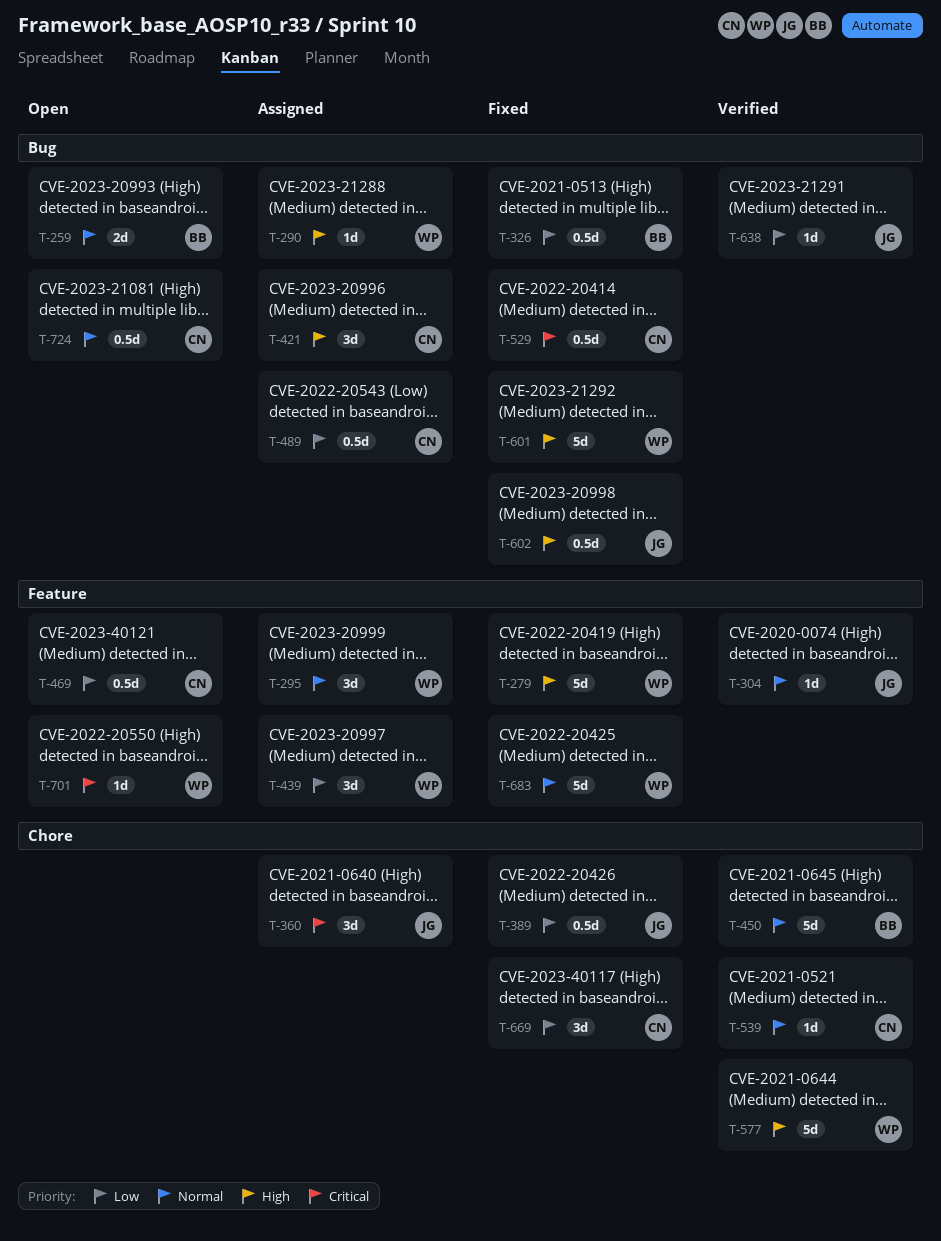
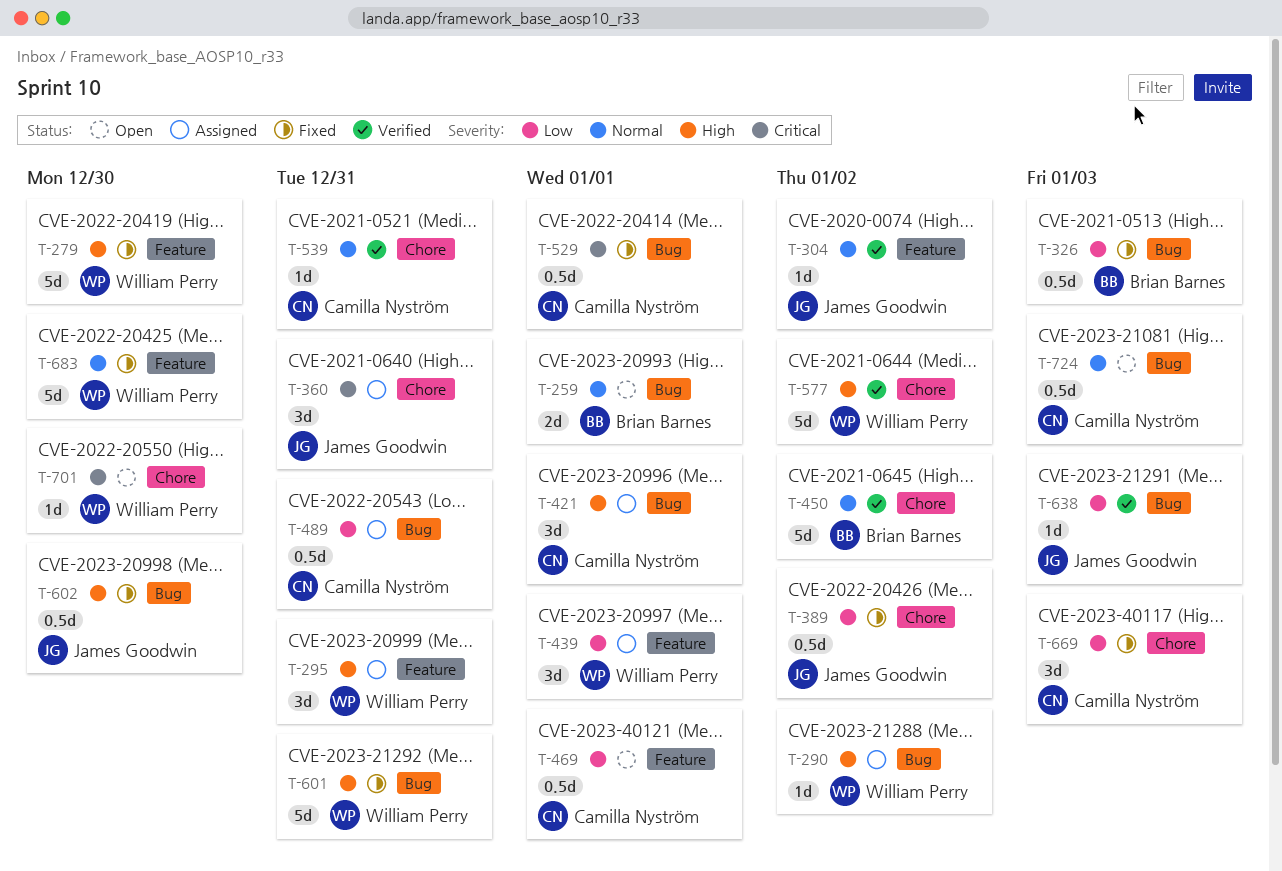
T-295, priority: Normal -> High
T-701, label: Feature -> Chore

